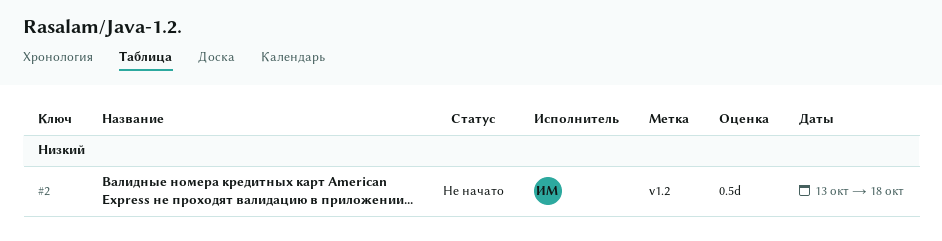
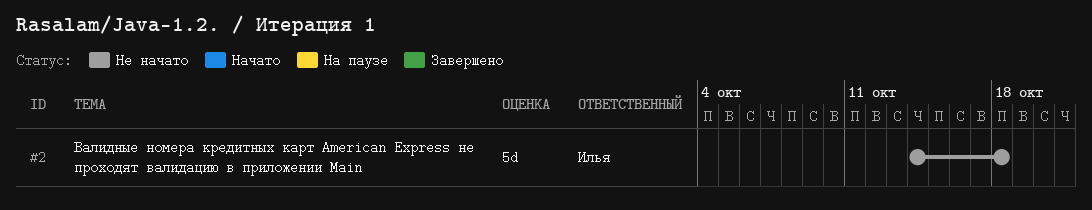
#2, estimate: 0.5d -> 5d
#2, start: Oct 13 -> Oct 14

